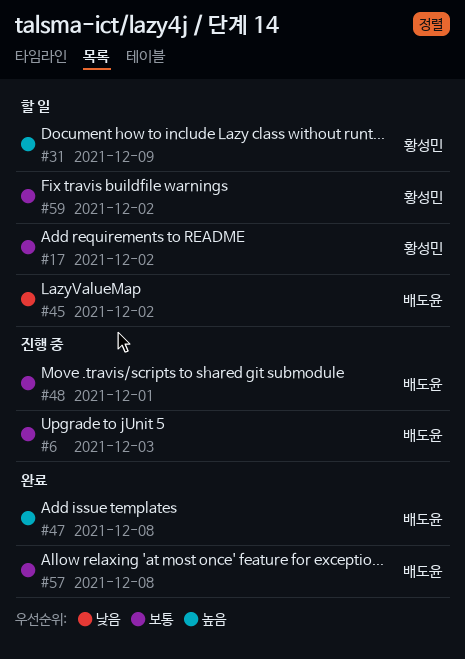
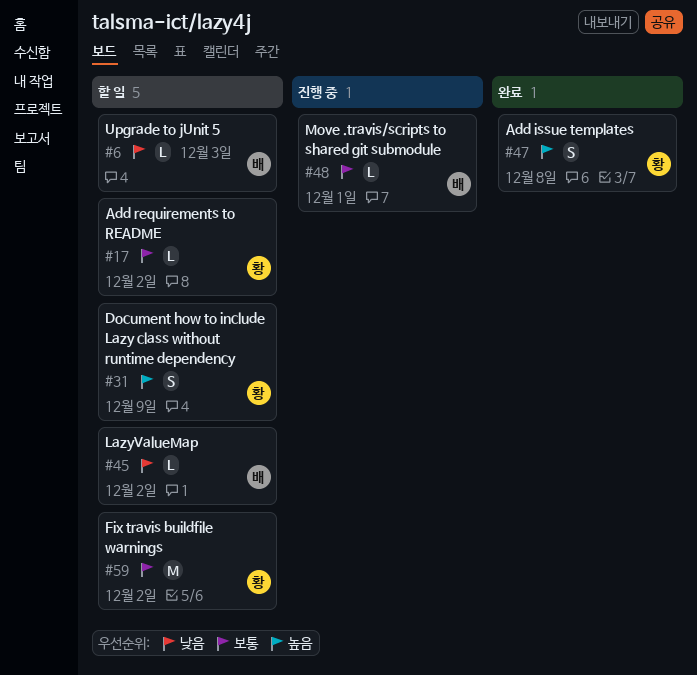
#6, status: 진행 중 -> 할 일
#6, priority: 보통 -> 낮음
#47, owner: 배도윤 -> 황성민
#57: present -> none

